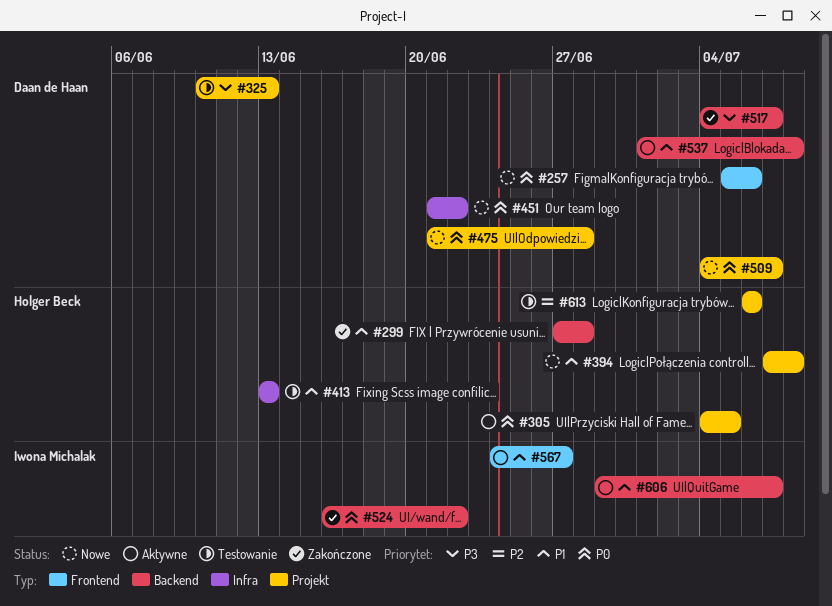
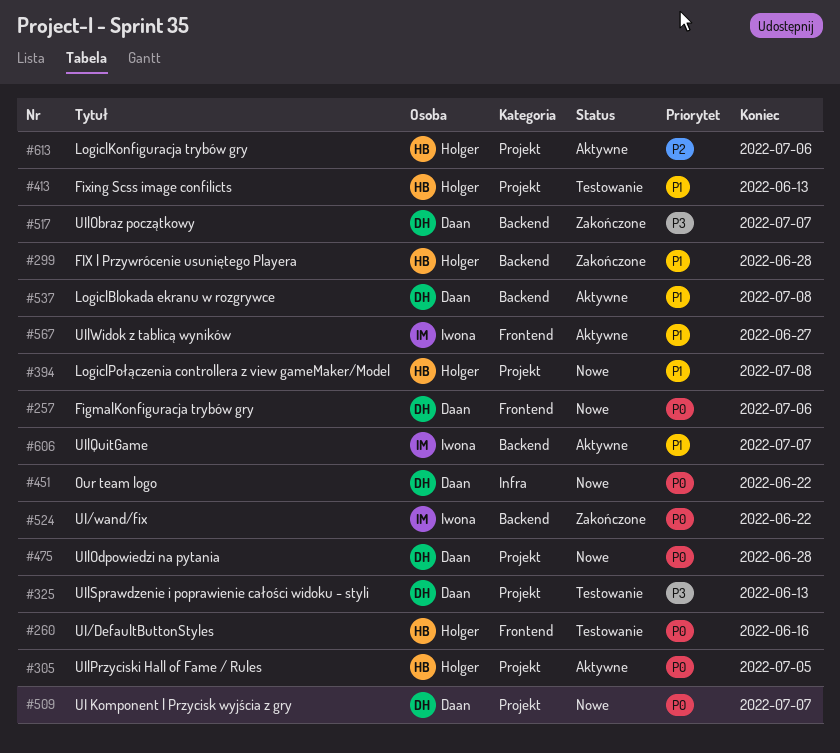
#260: none -> present
#413, label: Infra -> Projekt
#613, status: Testowanie -> Aktywne

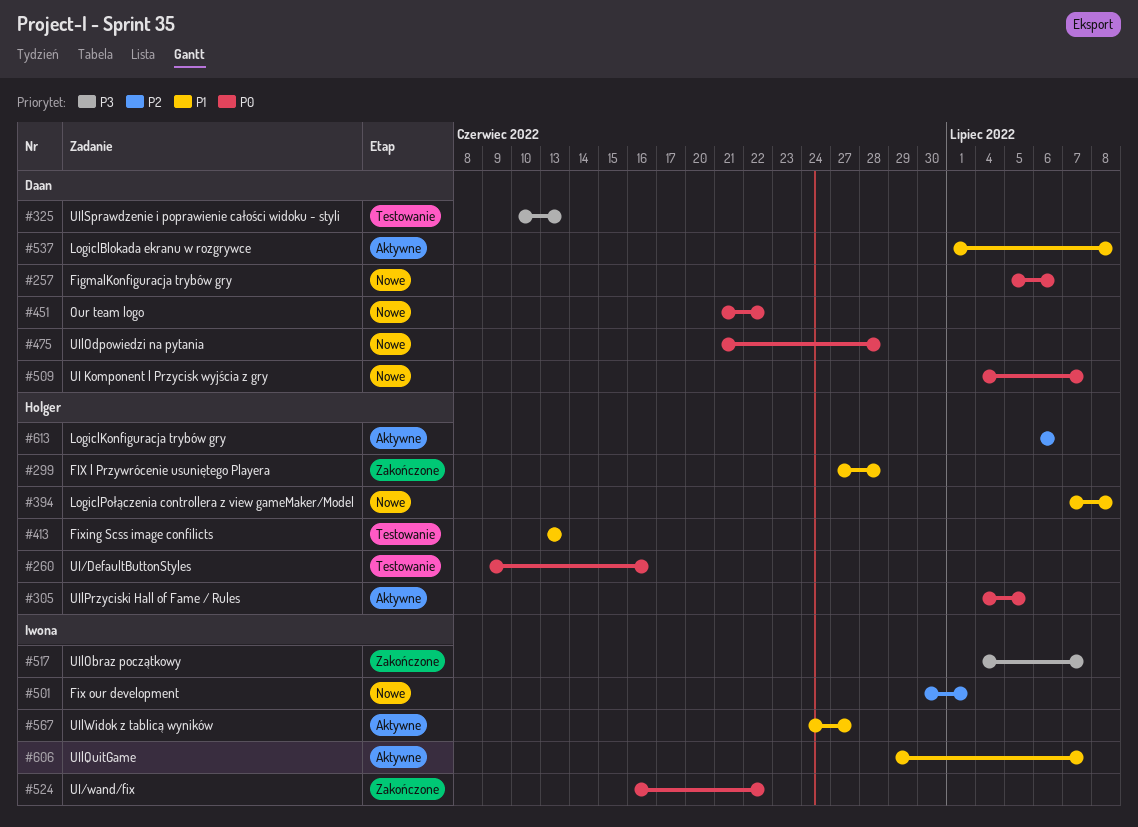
#501: none -> present
#517, owner: Daan -> Iwona

